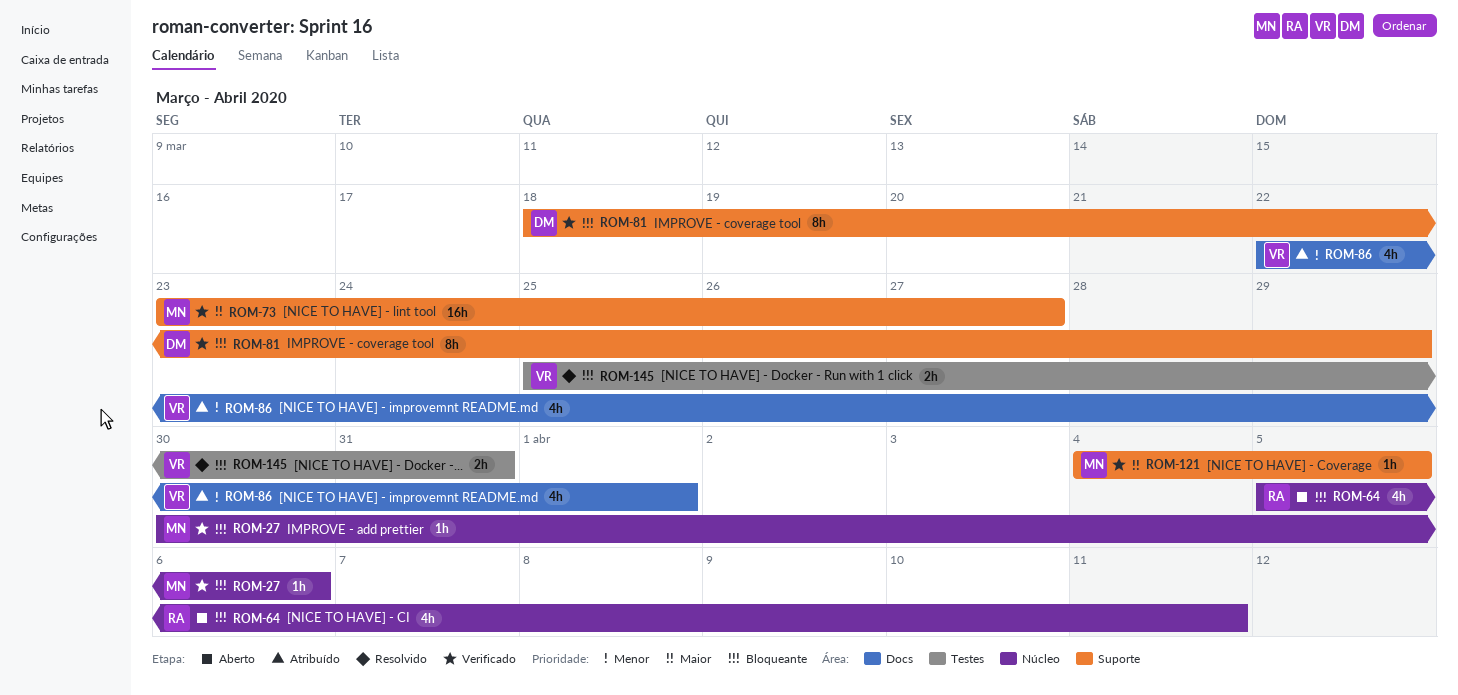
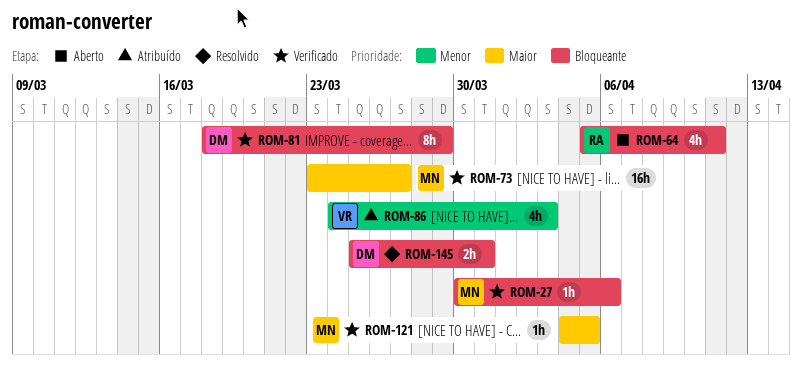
ROM-86, start: Mar 22 -> Mar 24
ROM-86, due: Apr 1 -> Apr 3
ROM-145, owner: VR -> DM

